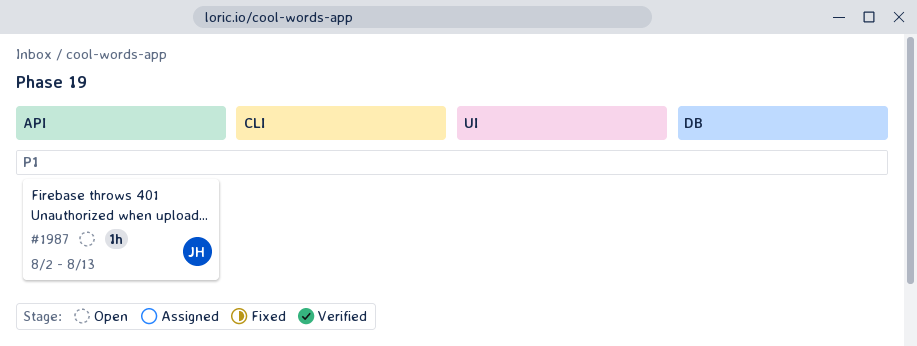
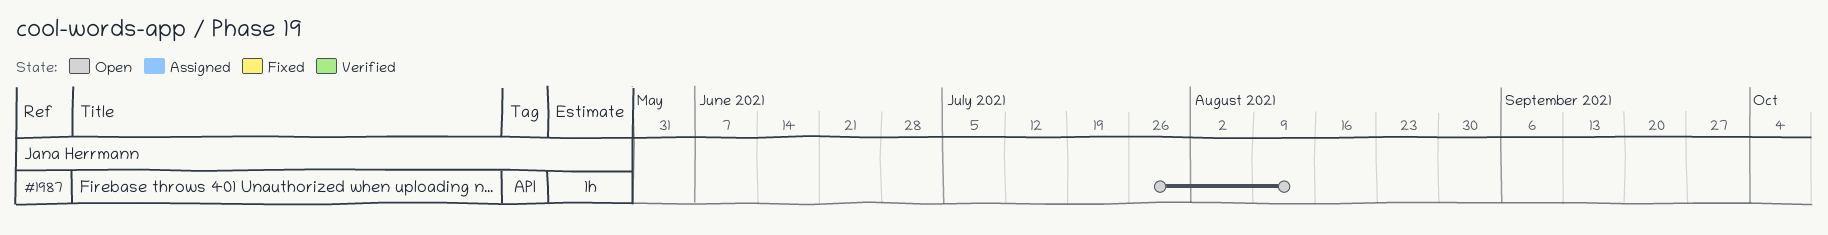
#1987, start: Aug 2 -> Jul 26

